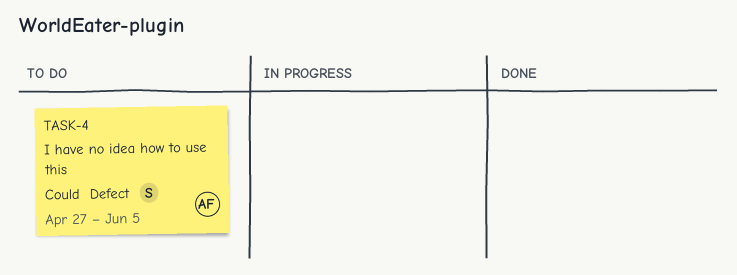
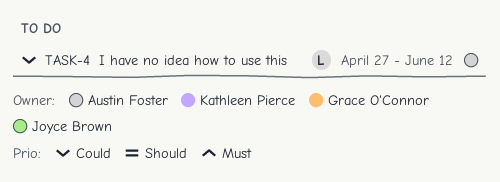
TASK-4, estimate: S -> L
TASK-4, due: Jun 5 -> Jun 12

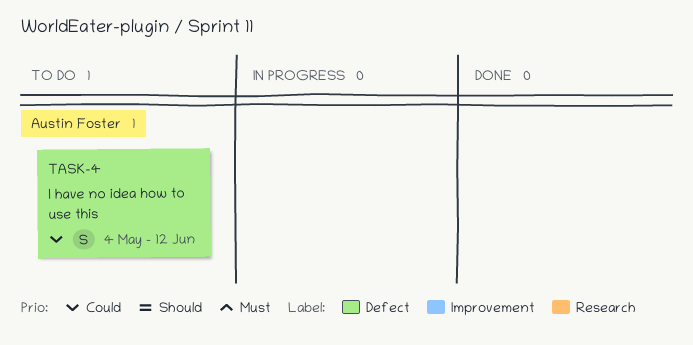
TASK-4, estimate: L -> S
TASK-4, start: Apr 27 -> May 4

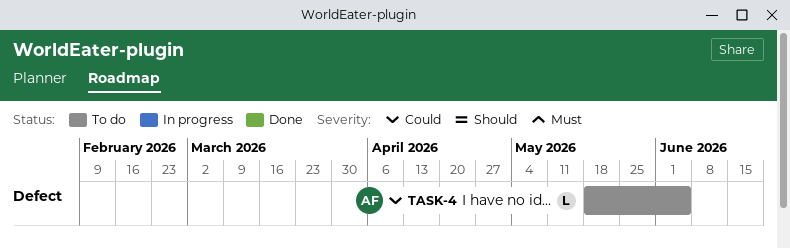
TASK-4, estimate: S -> L
TASK-4, start: May 4 -> May 18
TASK-4, due: Jun 12 -> Jun 5

